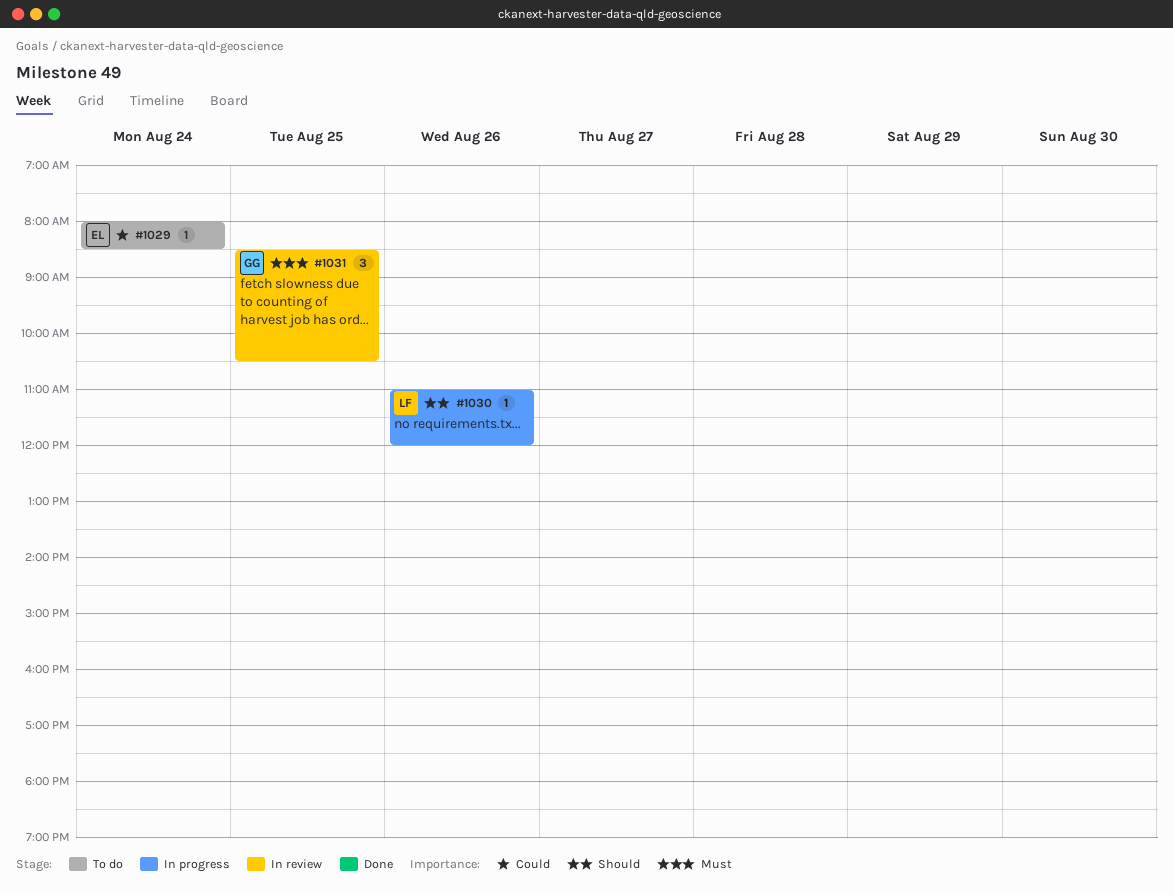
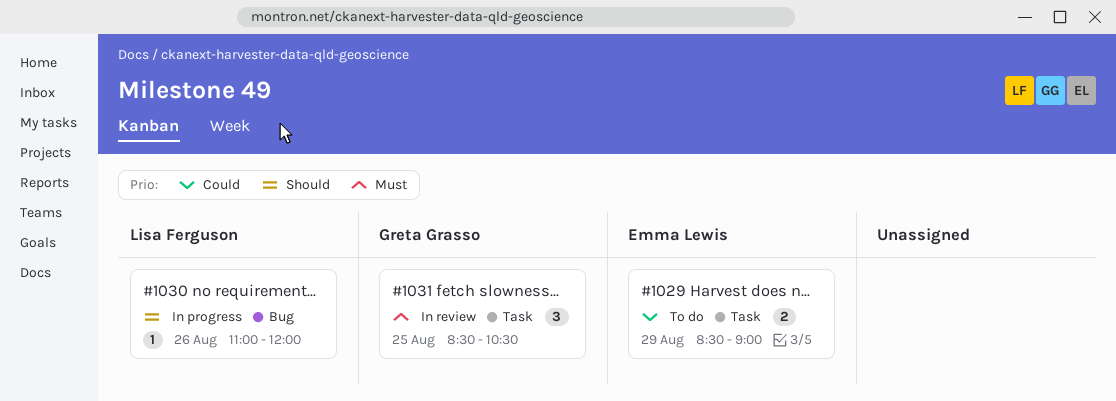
#1029, estimate: 1 -> 2
#1029, day: Aug 24 -> Aug 29
#1029, begins: 08:00 -> 08:30
#1029, ends: 08:30 -> 09:00

